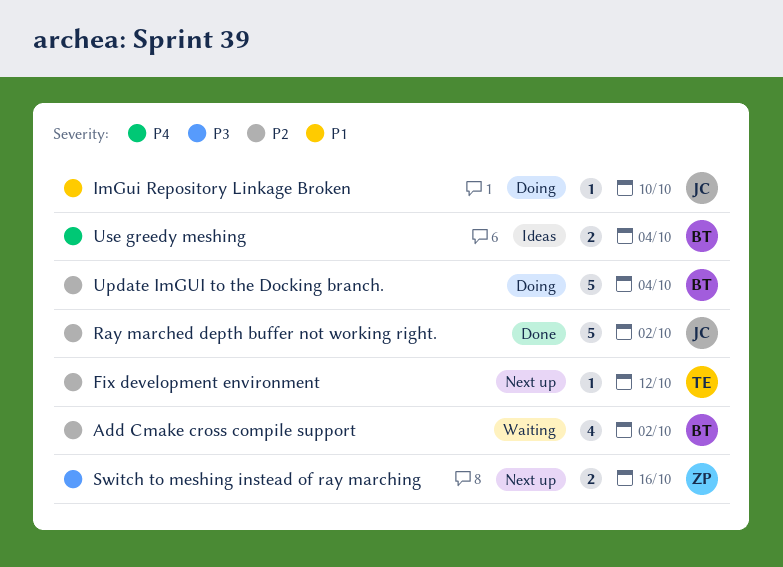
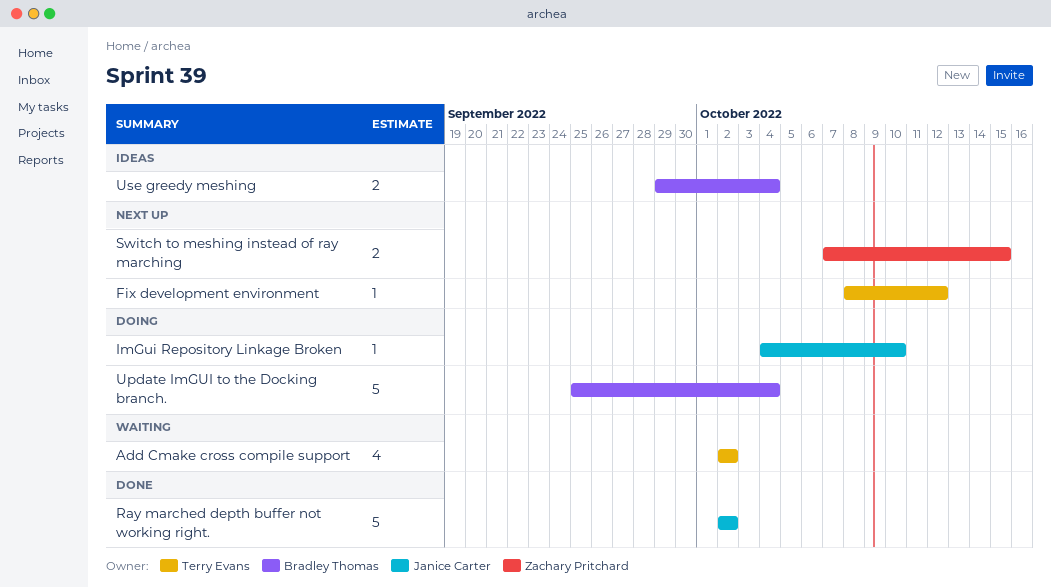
Add Cmake cross compile support, owner: Bradley Thomas -> Terry Evans
Switch to meshing instead of ray marching, due: Oct 16 -> Oct 15

